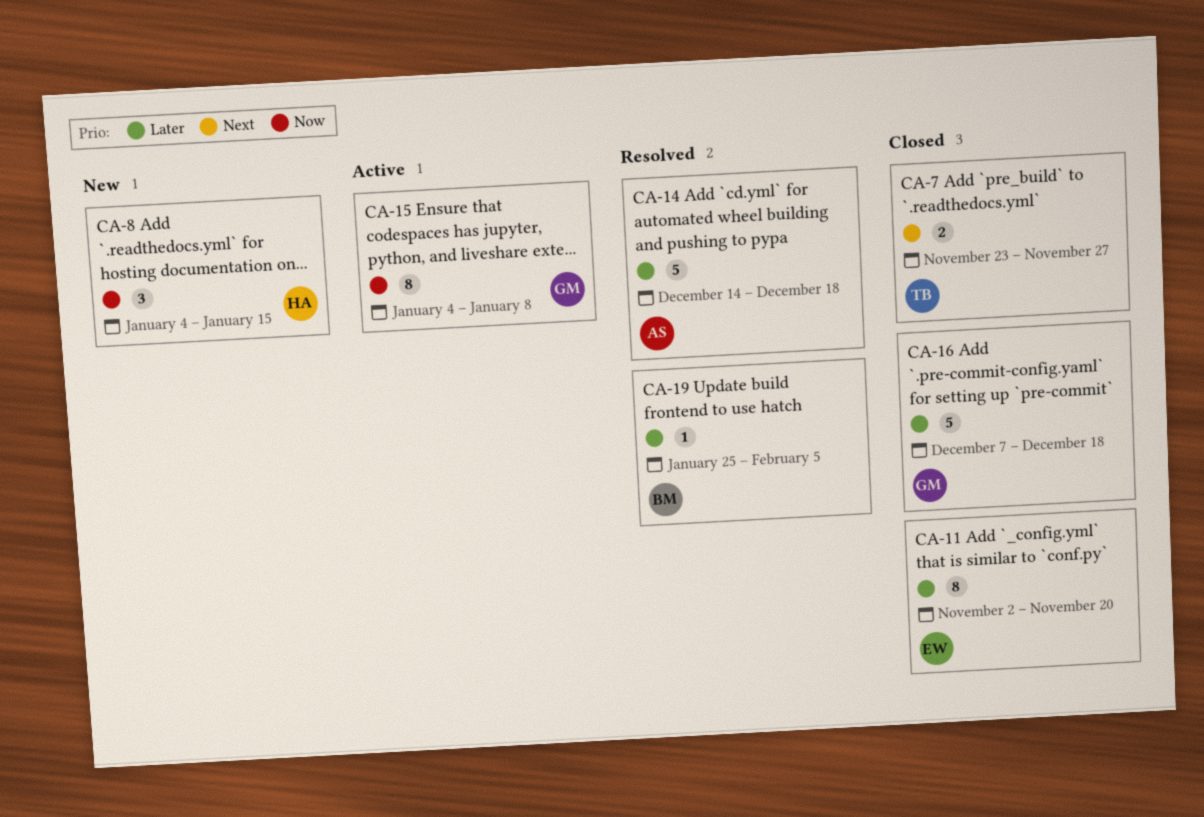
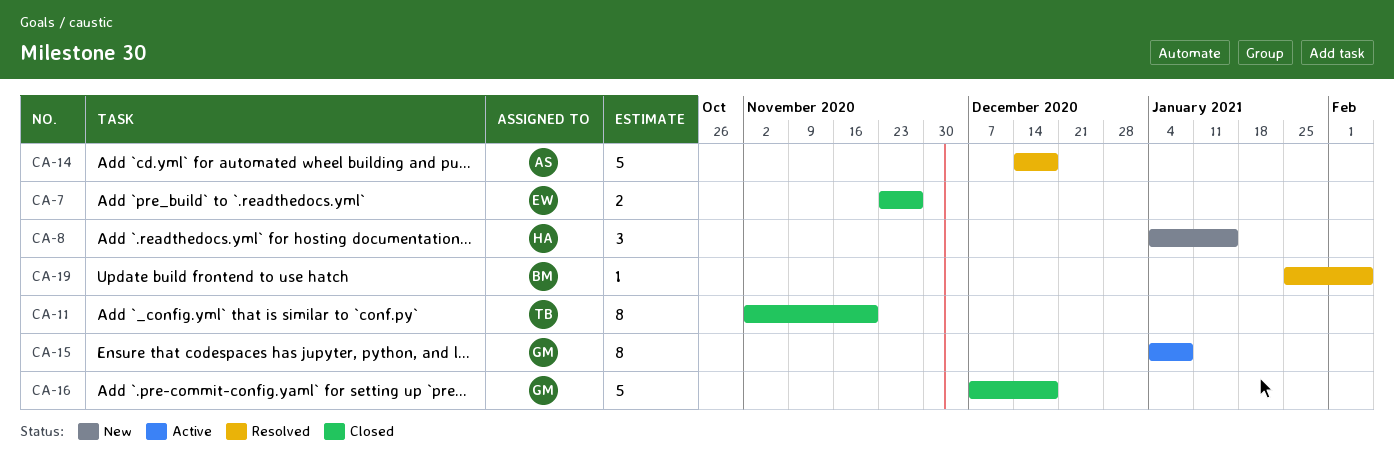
CA-7, owner: TB -> EW
CA-11, owner: EW -> TB

